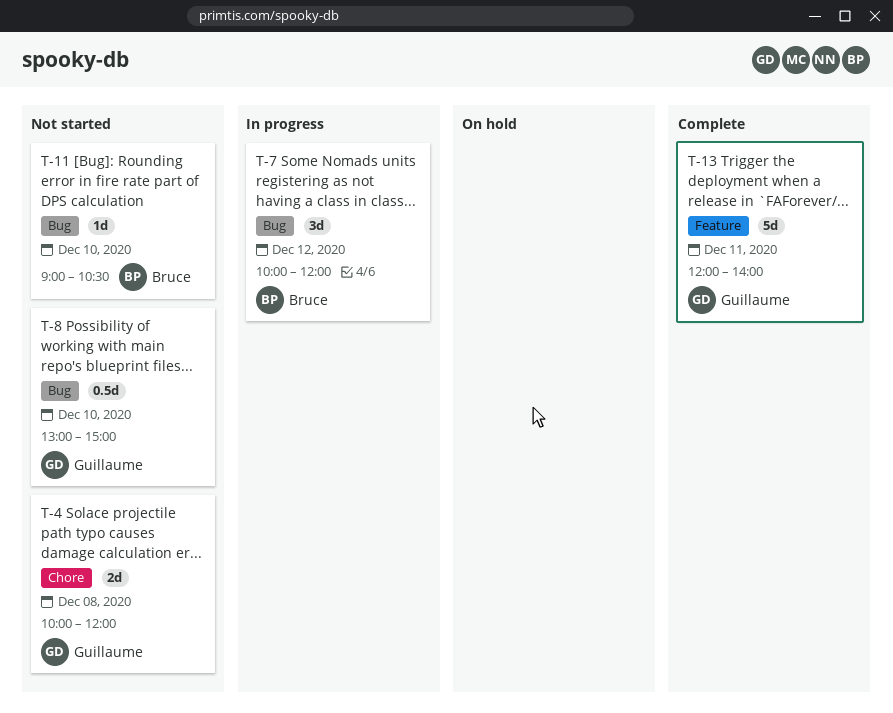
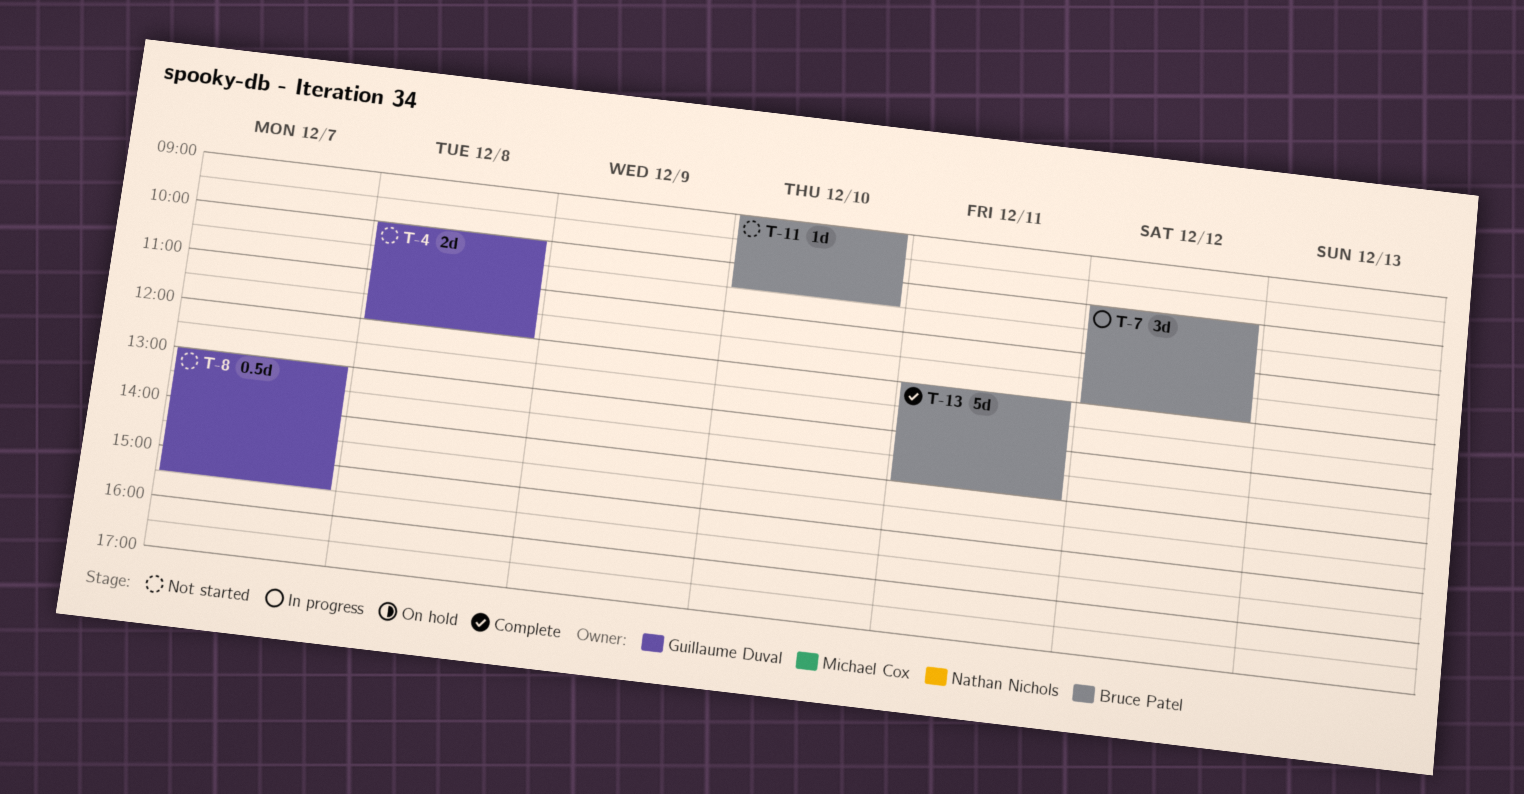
T-8, day: Dec 10 -> Dec 7
T-8, ends: 15:00 -> 15:30
T-13, owner: Guillaume Duval -> Bruce Patel

